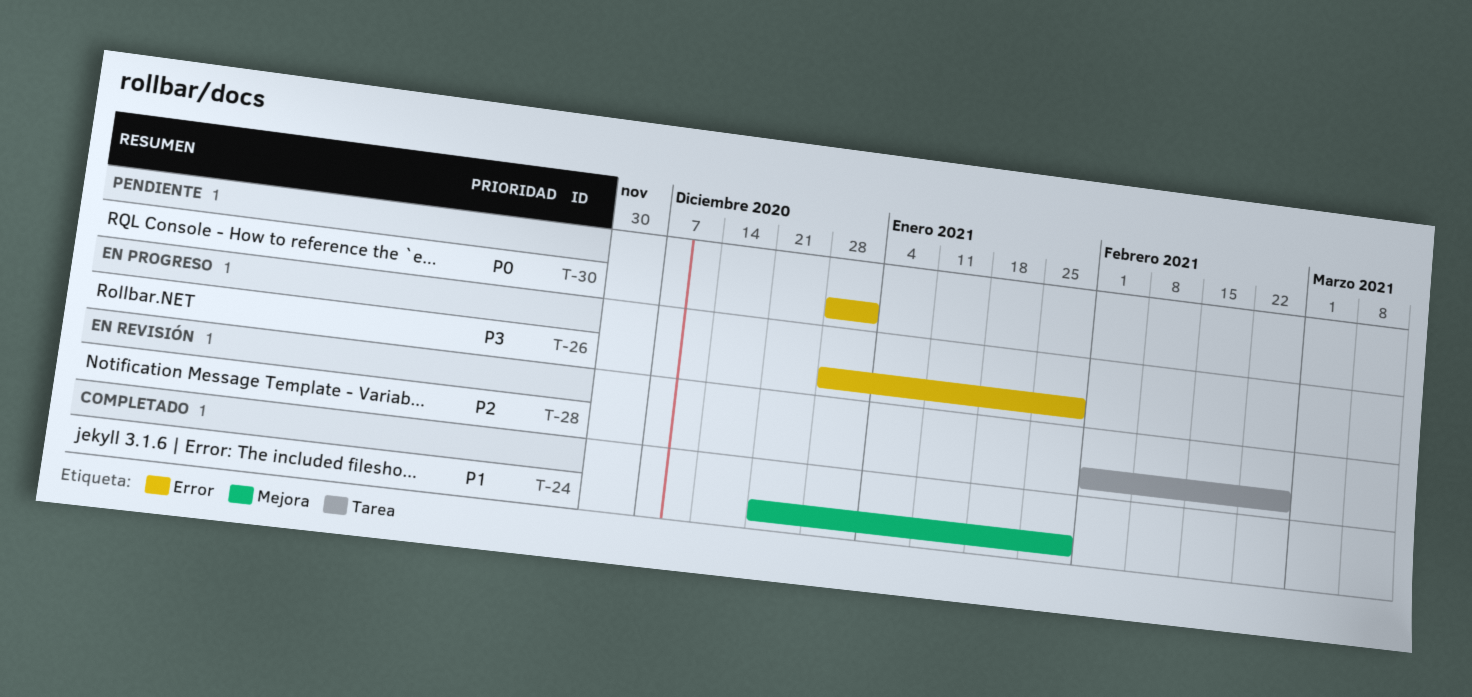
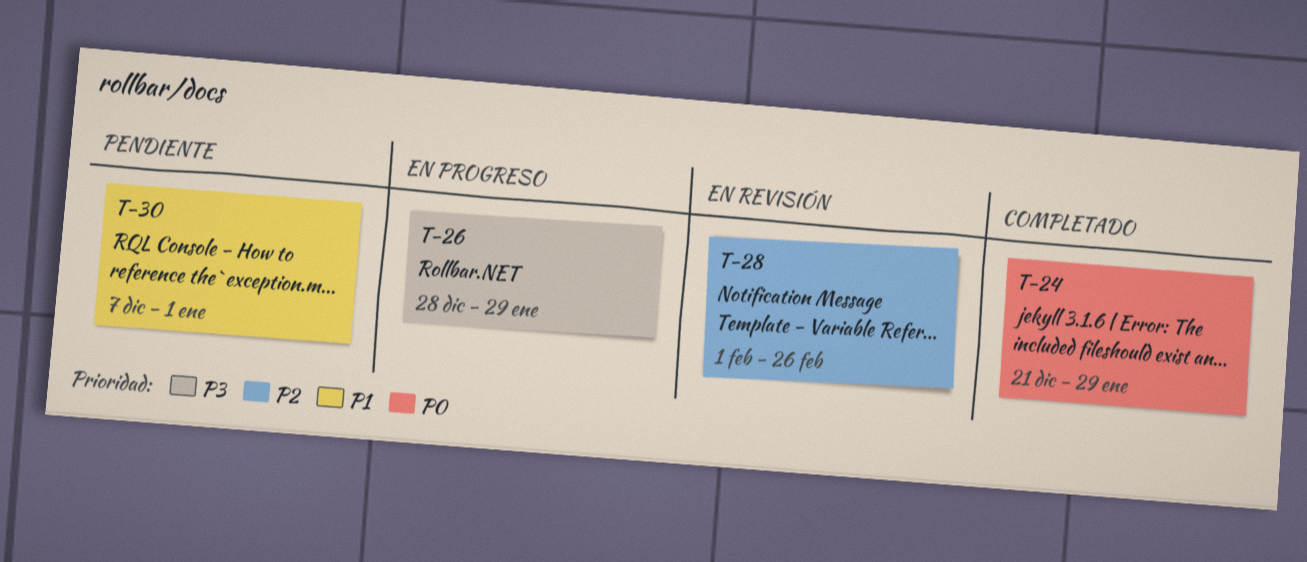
T-24, priority: P1 -> P0
T-30, priority: P0 -> P1
T-30, start: Dec 28 -> Dec 7

